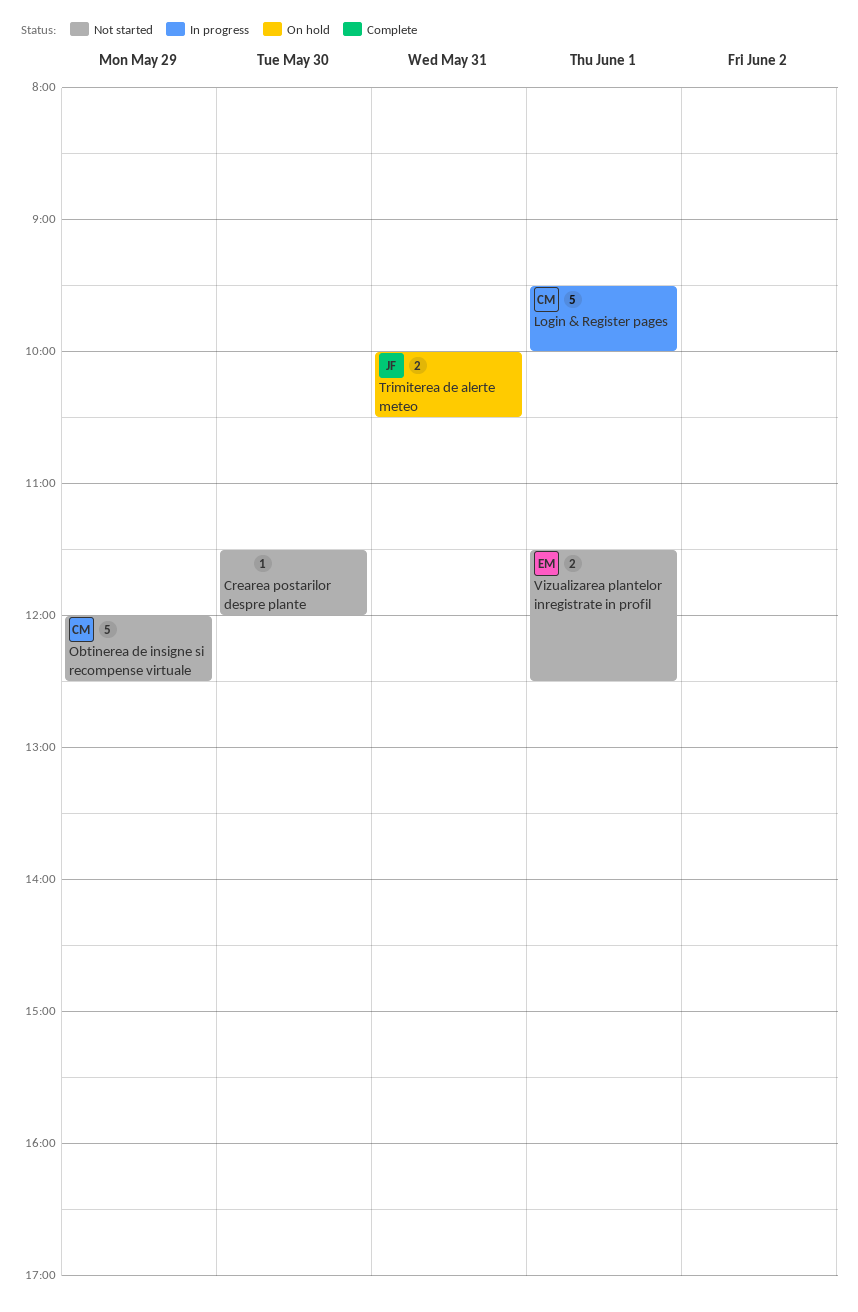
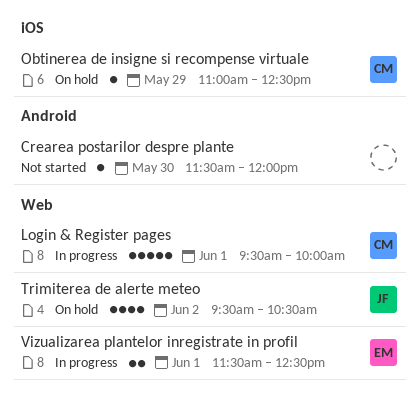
Obtinerea de insigne si recompense virtuale, status: Not started -> On hold
Obtinerea de insigne si recompense virtuale, estimate: 5 -> 1
Obtinerea de insigne si recompense virtuale, begins: 12:00 -> 11:00
Trimiterea de alerte meteo, estimate: 2 -> 4
Trimiterea de alerte meteo, day: May 31 -> Jun 2
Trimiterea de alerte meteo, begins: 10:00 -> 09:30
Vizualizarea plantelor inregistrate in profil, status: Not started -> In progress

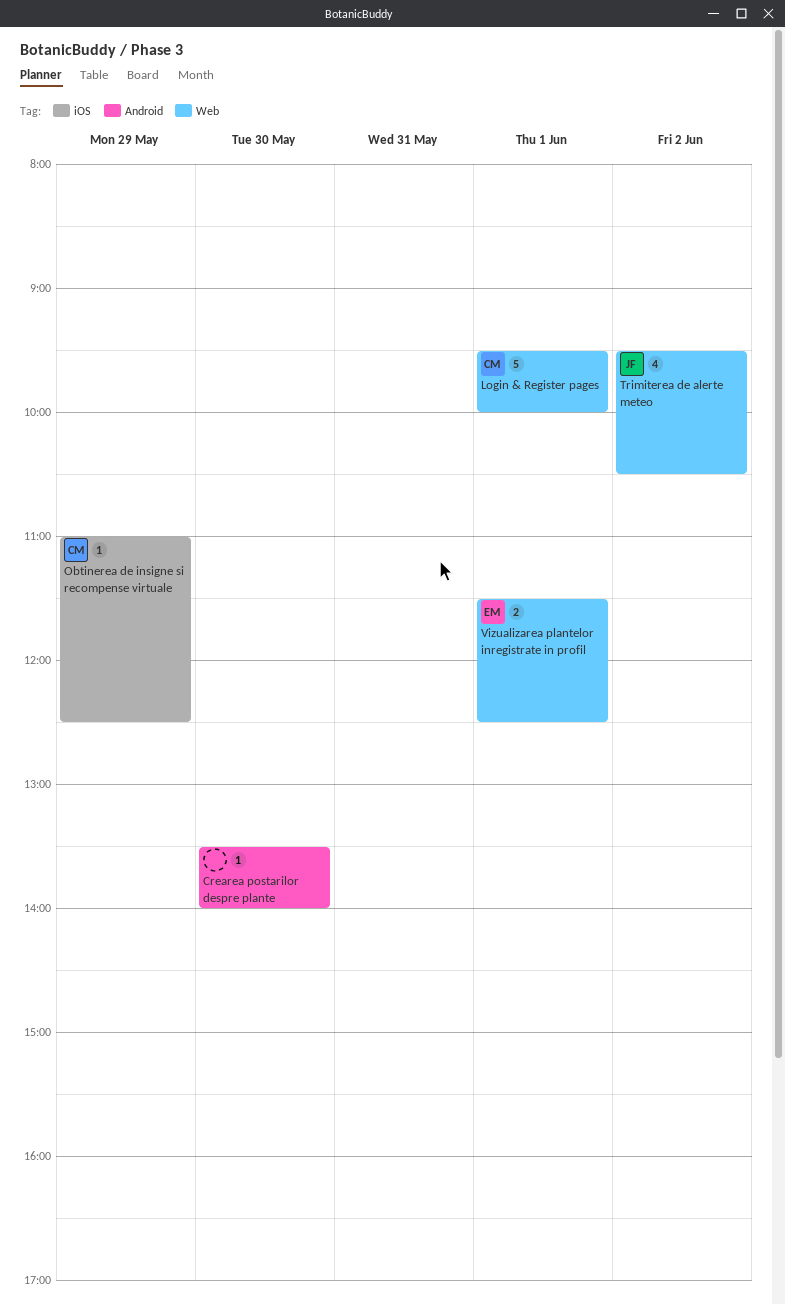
Crearea postarilor despre plante, begins: 11:30 -> 13:30
Crearea postarilor despre plante, ends: 12:00 -> 14:00

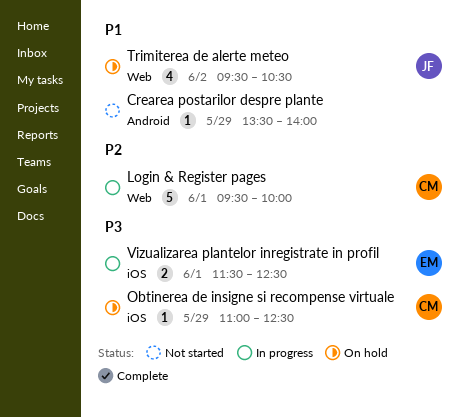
Crearea postarilor despre plante, day: May 30 -> May 29
Vizualizarea plantelor inregistrate in profil, label: Web -> iOS

